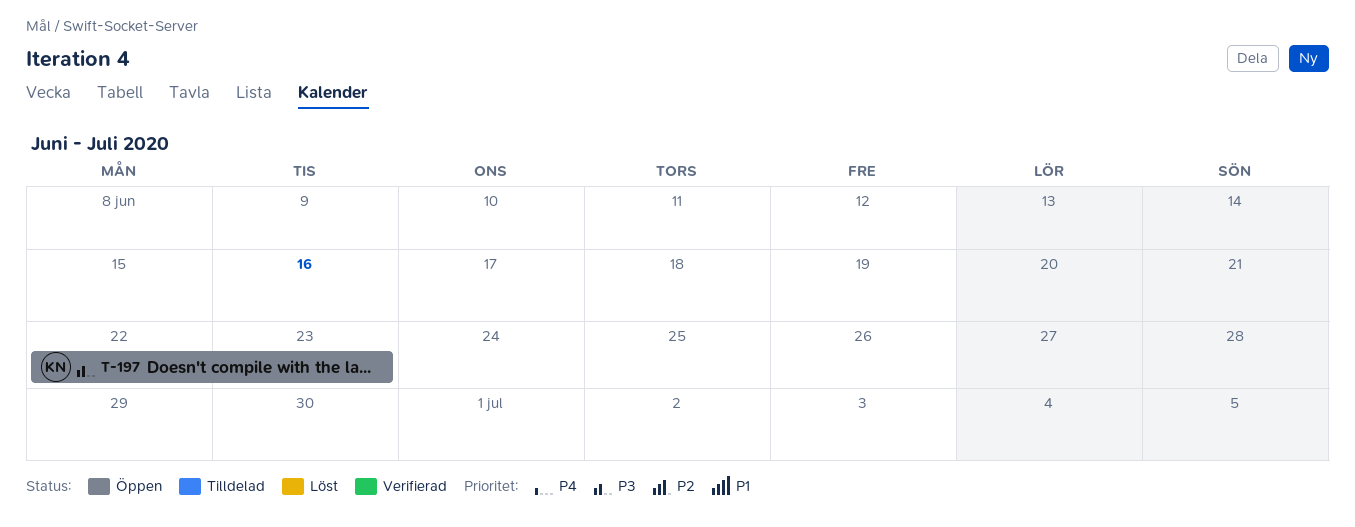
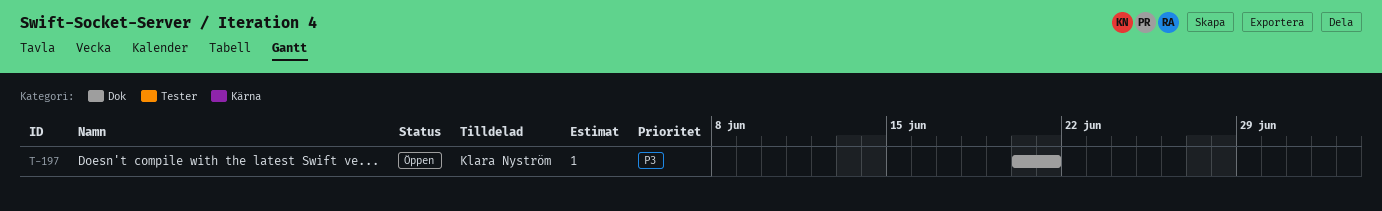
T-197, start: Jun 22 -> Jun 20
T-197, due: Jun 23 -> Jun 21

